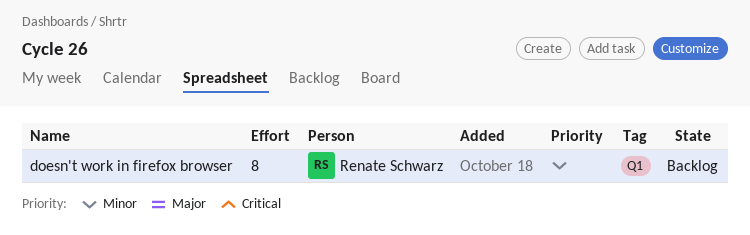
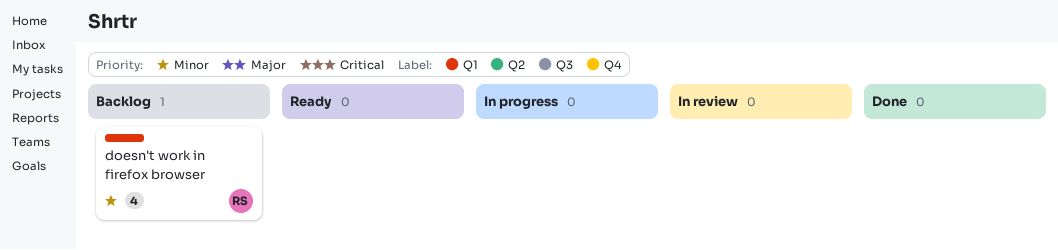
doesn't work in firefox browser, estimate: 8 -> 4

